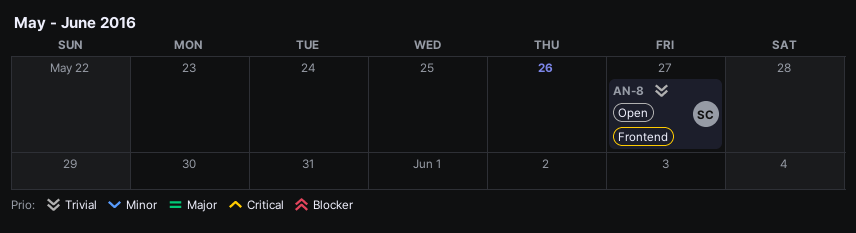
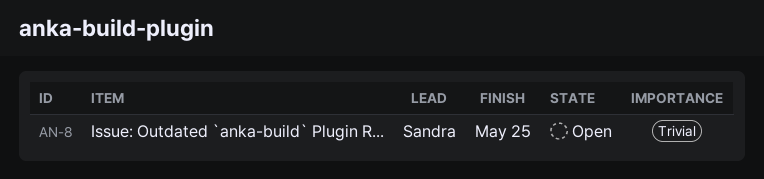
AN-8, due: May 27 -> May 25

